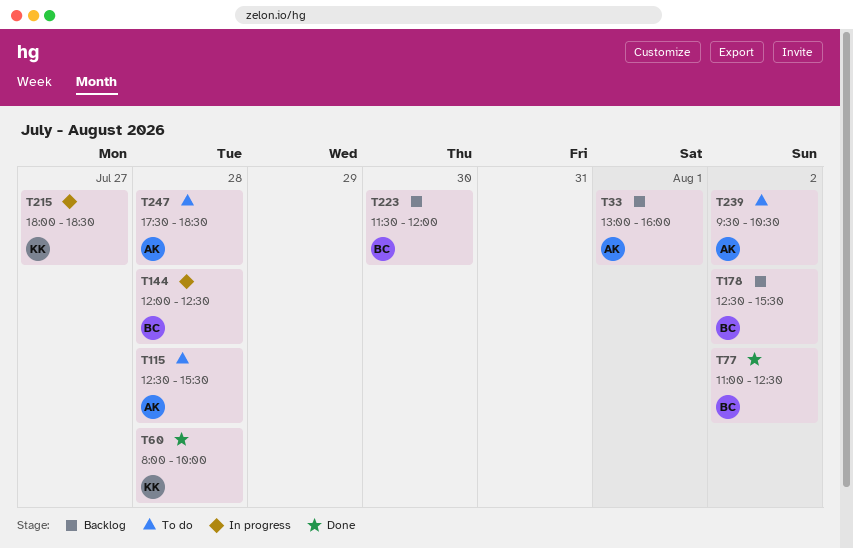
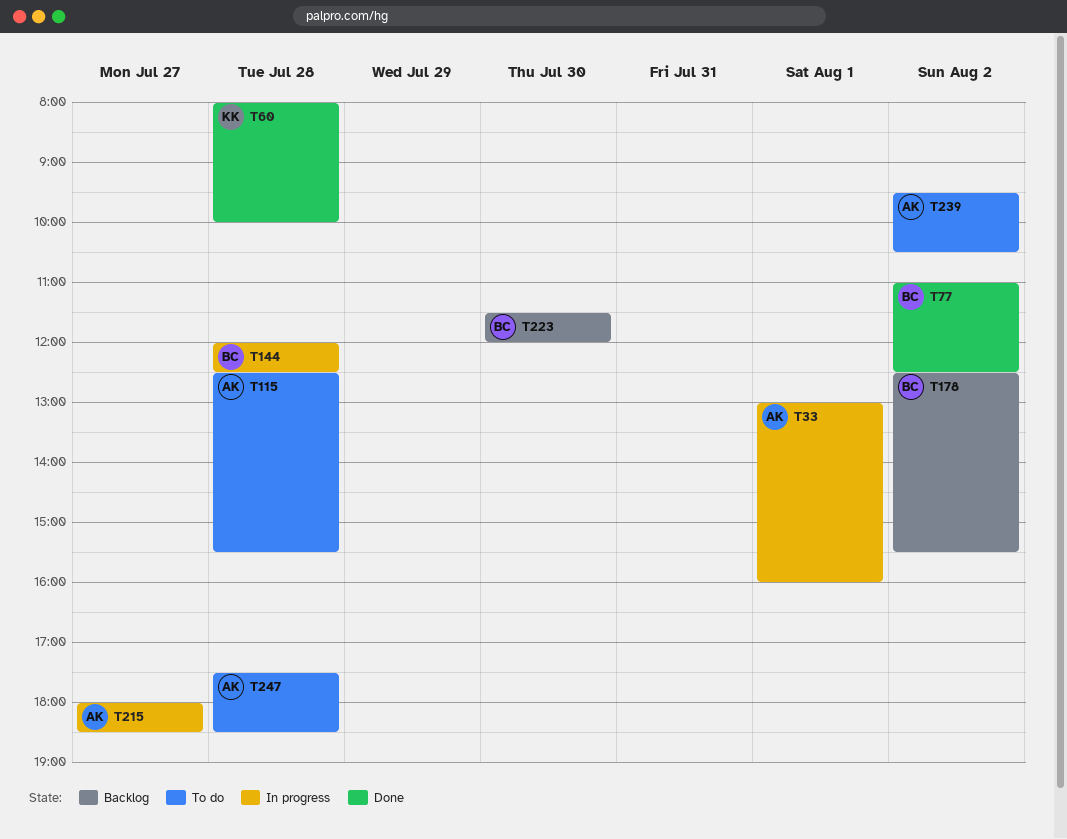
T33, status: Backlog -> In progress
T215, owner: KK -> AK

